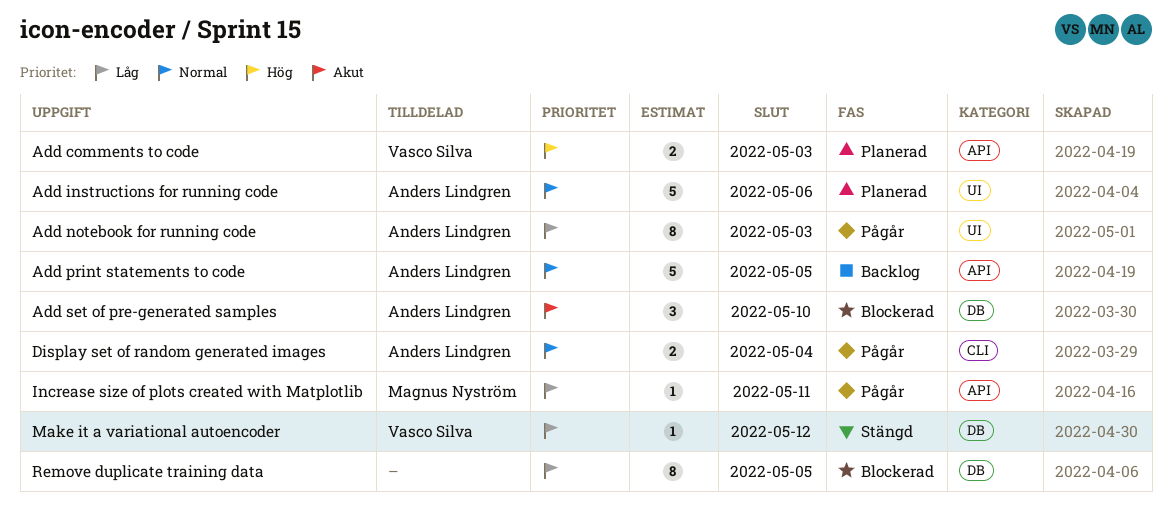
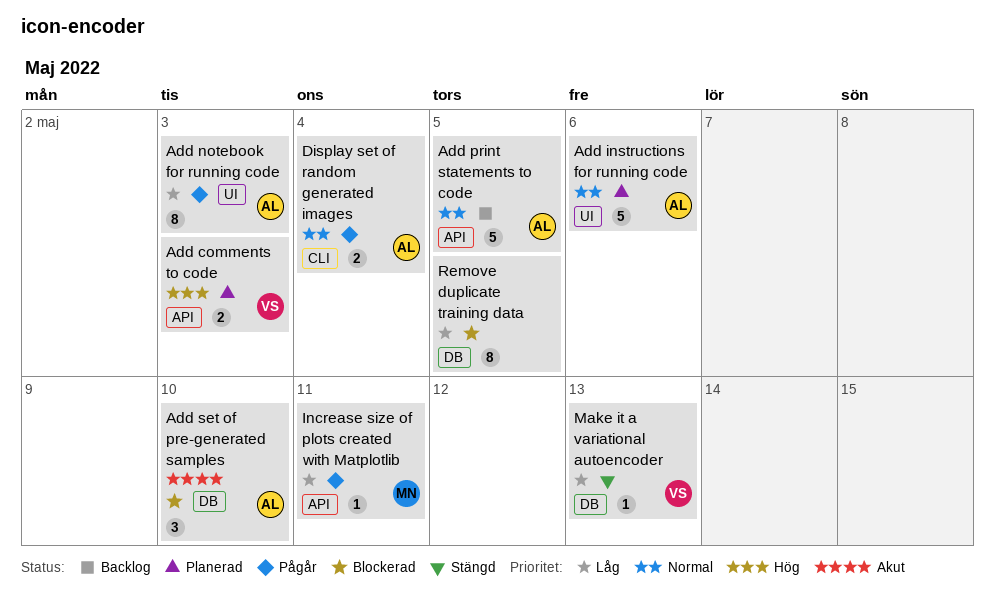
Make it a variational autoencoder, due: May 12 -> May 13

